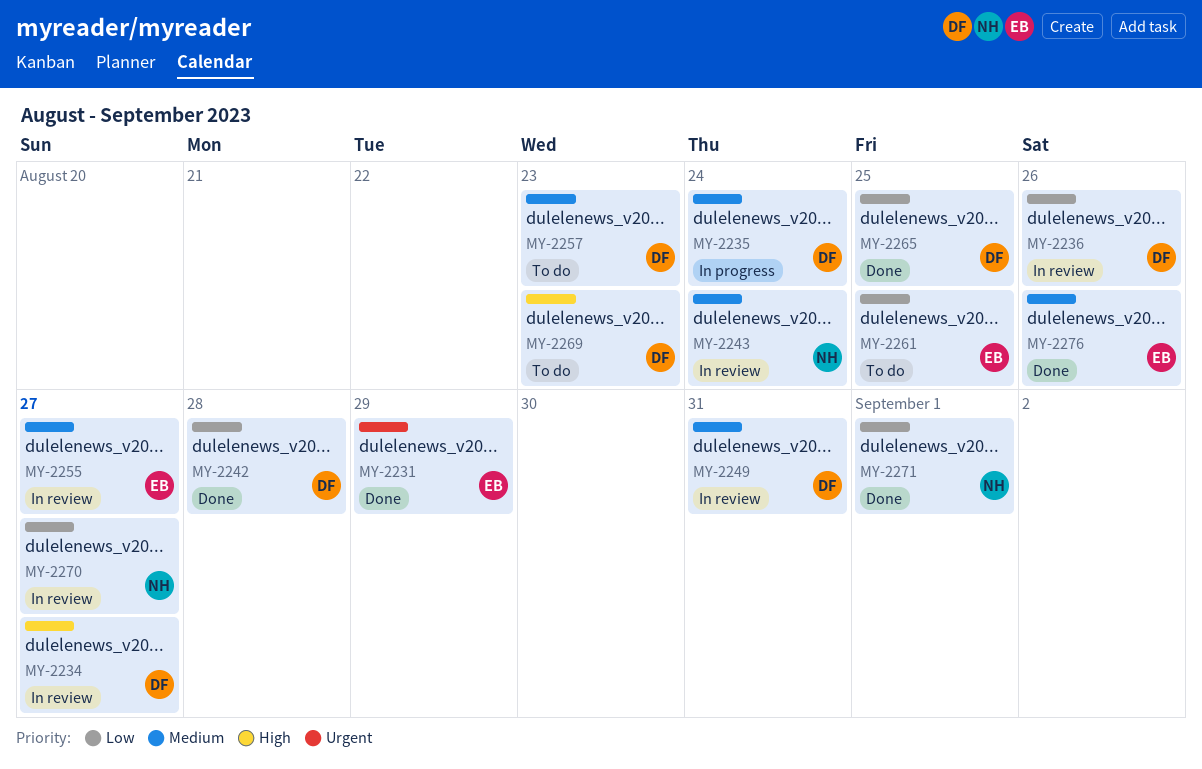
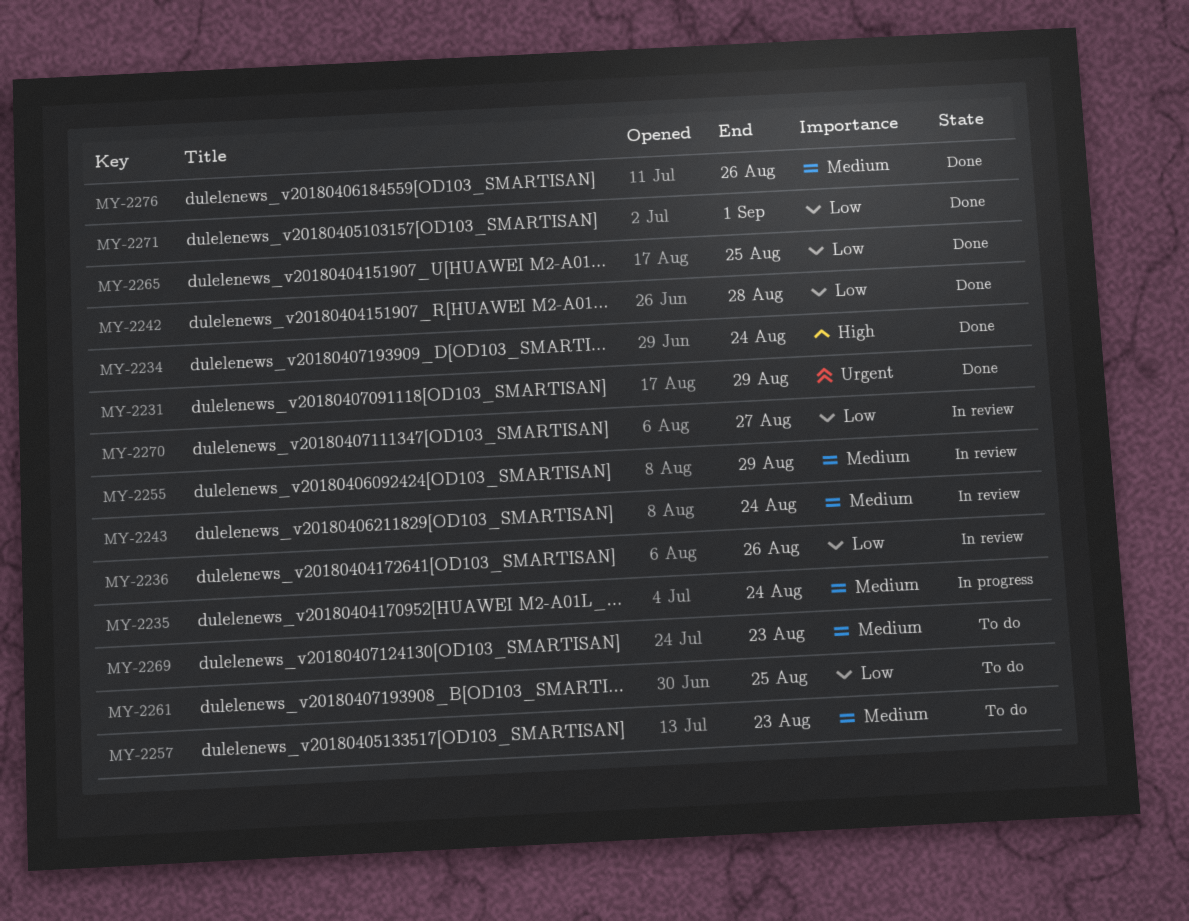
MY-2234, status: In review -> Done
MY-2234, due: Aug 27 -> Aug 24
MY-2249: present -> none
MY-2255, due: Aug 27 -> Aug 29
MY-2269, priority: High -> Medium

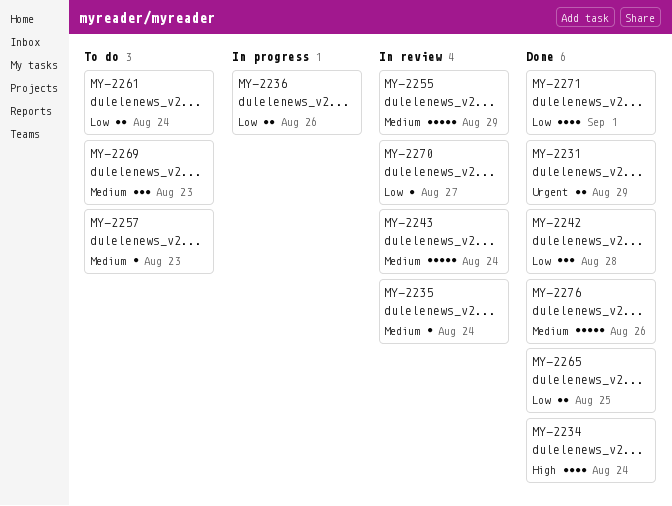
MY-2235, status: In progress -> In review
MY-2236, status: In review -> In progress
MY-2261, due: Aug 25 -> Aug 24

